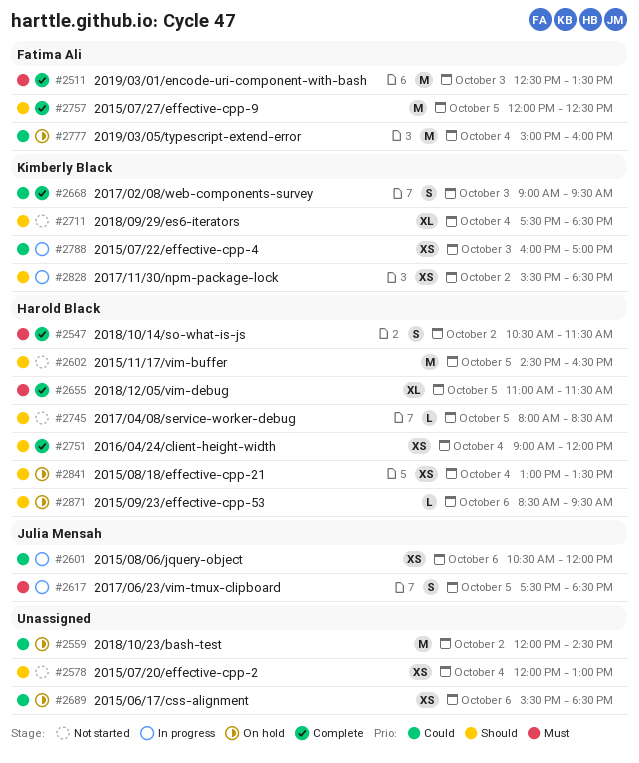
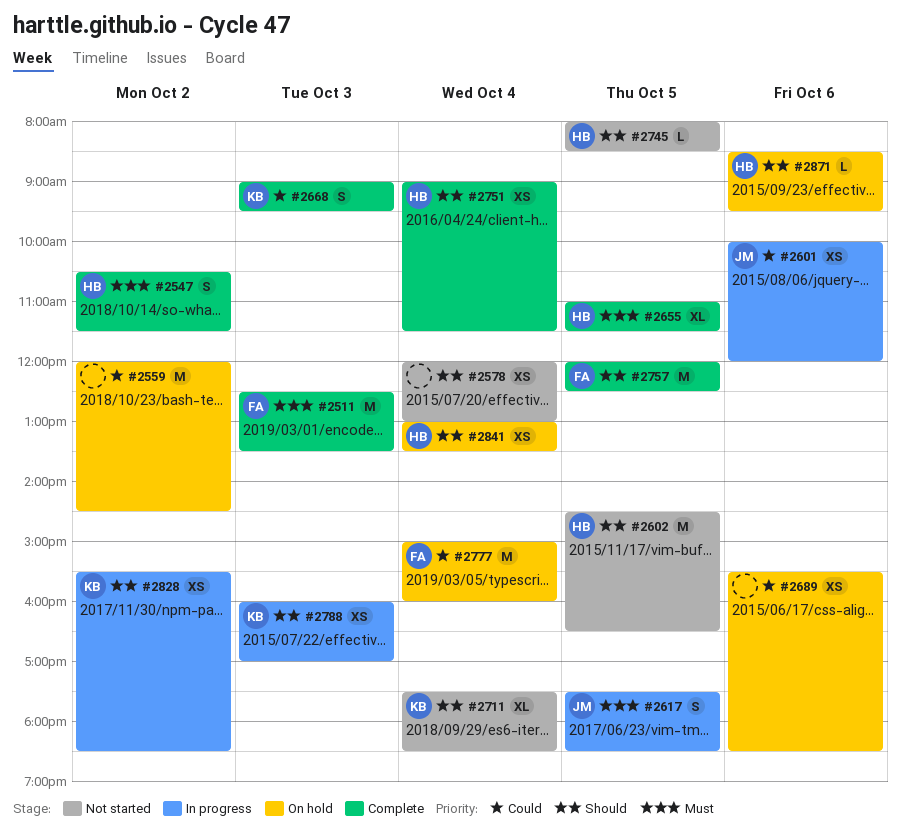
#2601, begins: 10:30 -> 10:00
#2751, ends: 12:00 -> 11:30
#2788, priority: Could -> Should

